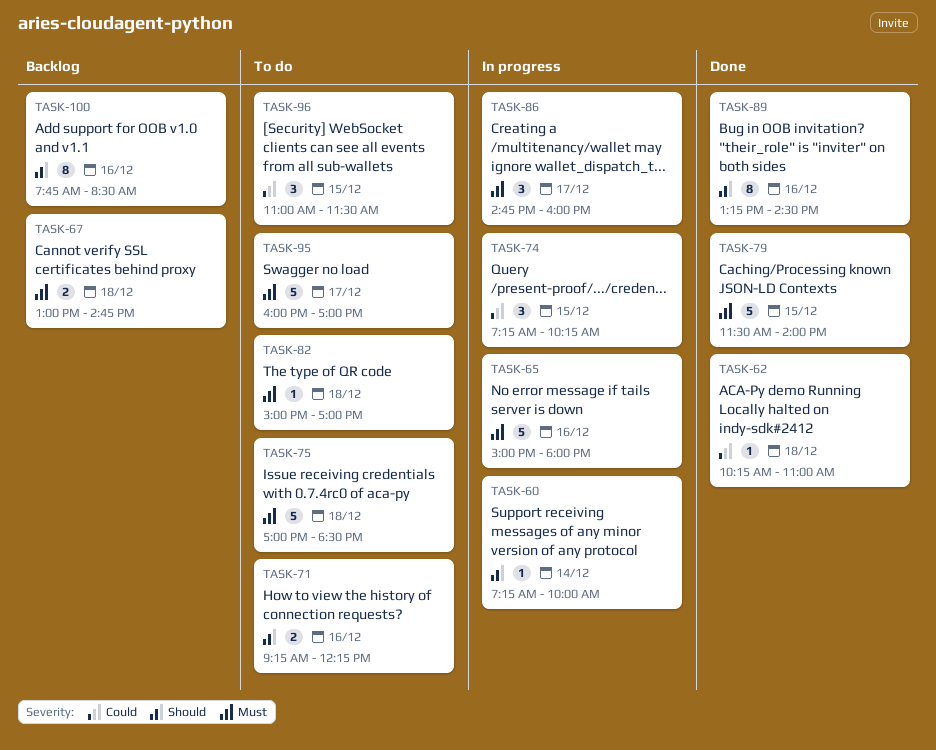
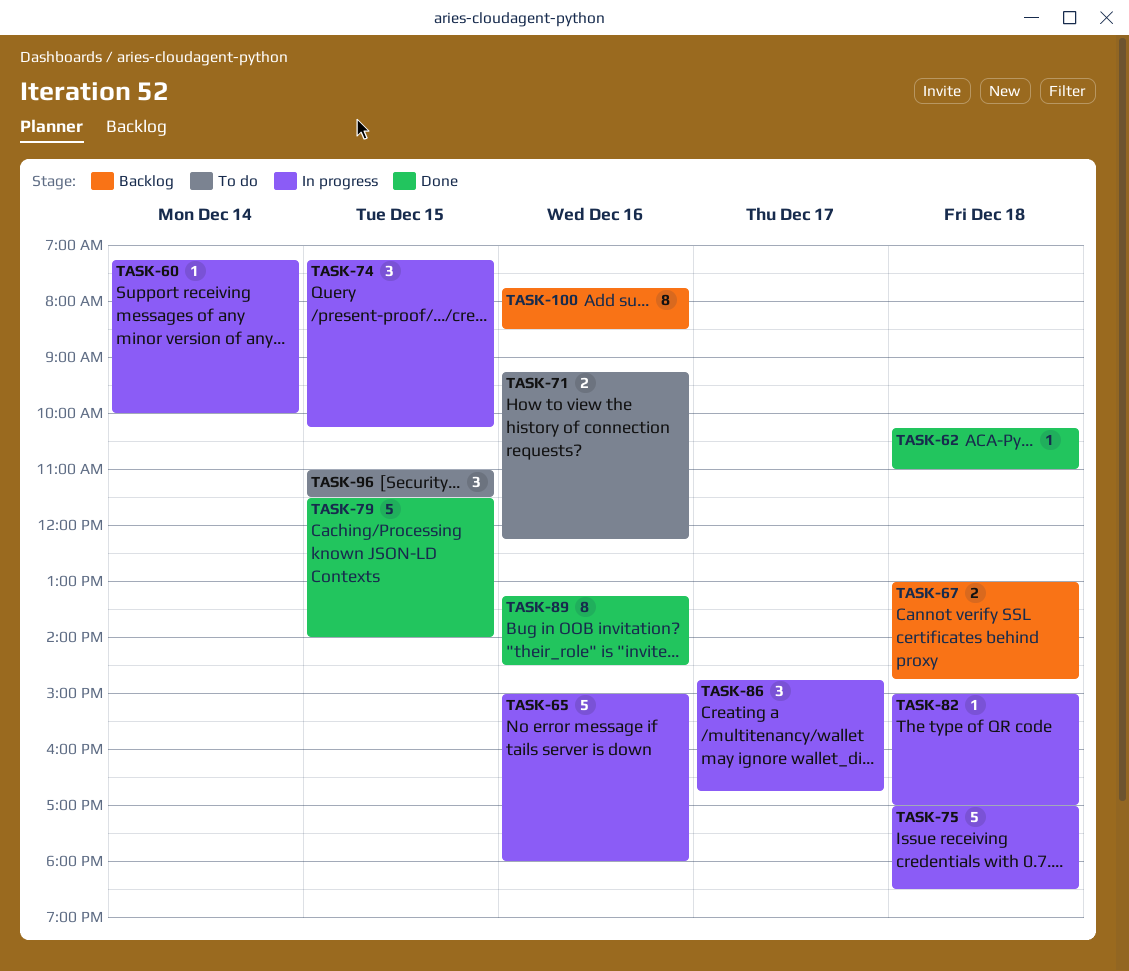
TASK-75, status: To do -> In progress
TASK-82, status: To do -> In progress
TASK-86, ends: 16:00 -> 16:45
TASK-95: present -> none

